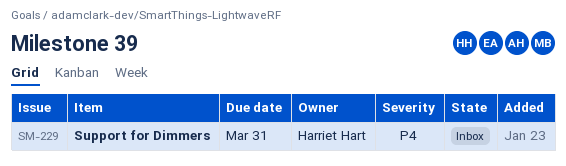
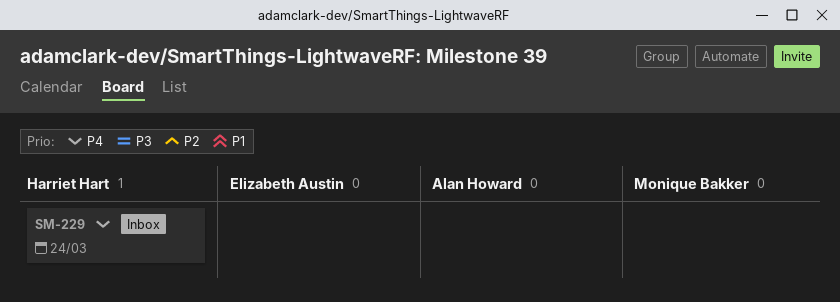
SM-229, due: Mar 31 -> Mar 24

